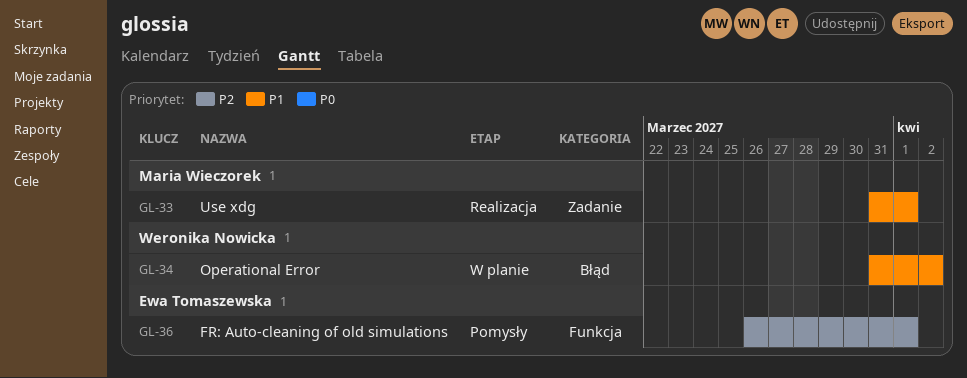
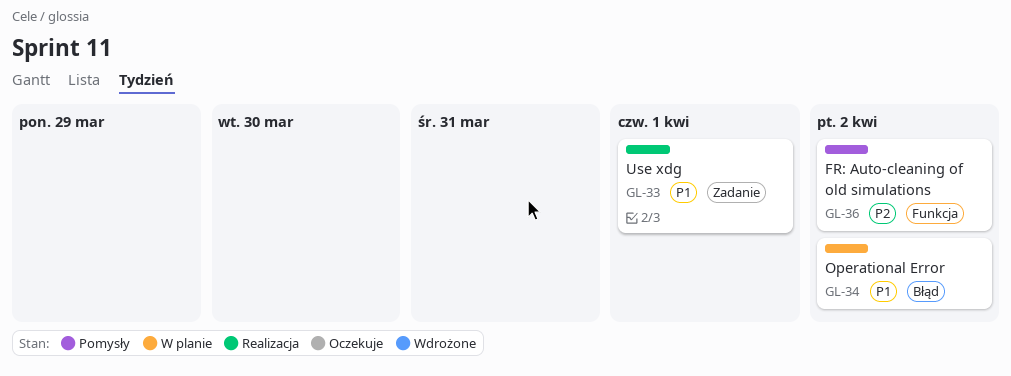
GL-36, due: Apr 1 -> Apr 2

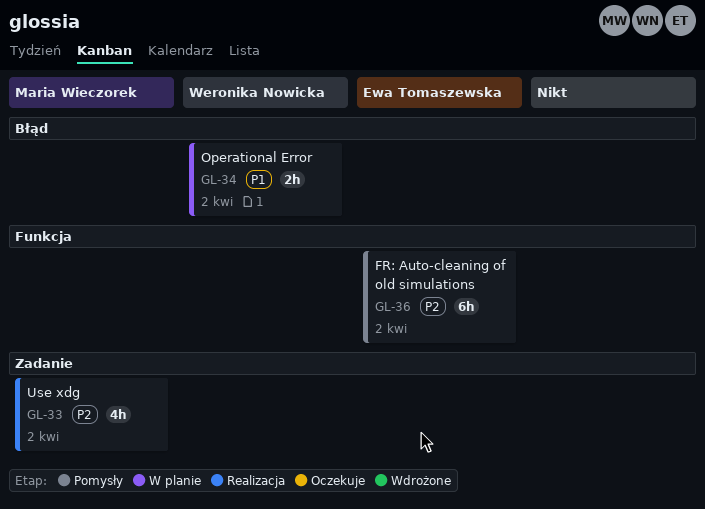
GL-33, priority: P1 -> P2
GL-33, due: Apr 1 -> Apr 2

